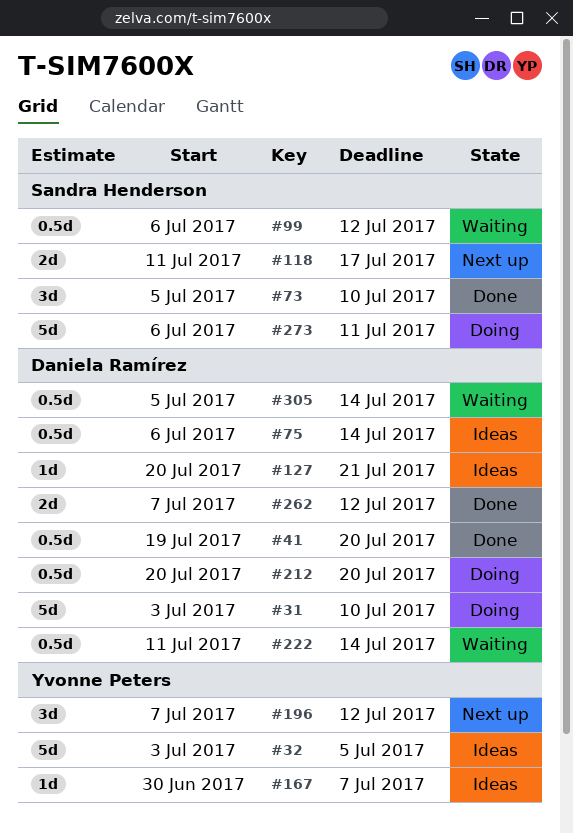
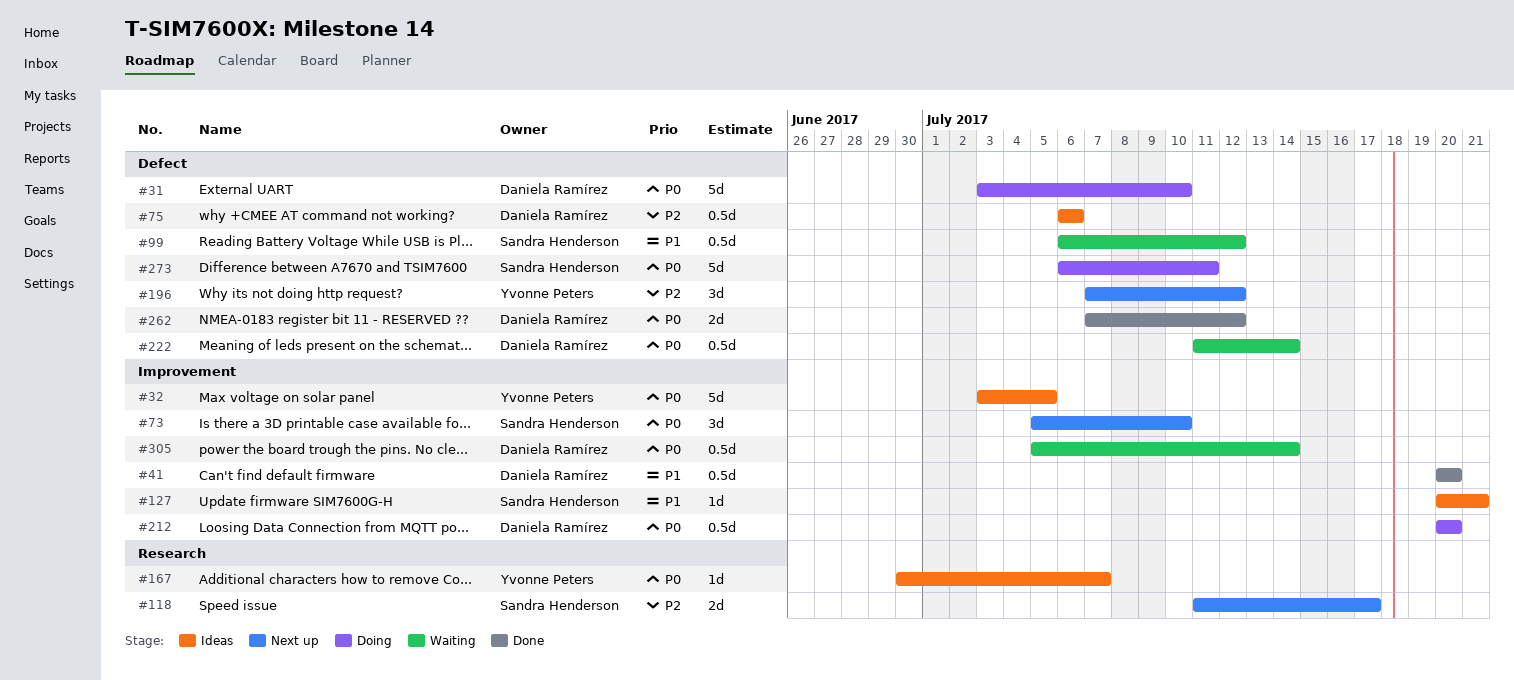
#41, start: Jul 19 -> Jul 20
#73, status: Done -> Next up
#75, due: Jul 14 -> Jul 6
#127, owner: Daniela Ramírez -> Sandra Henderson

